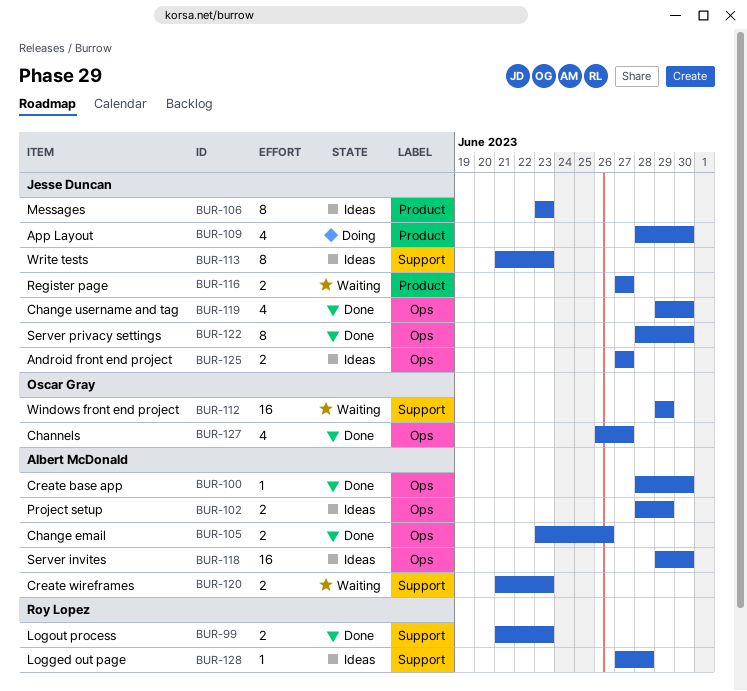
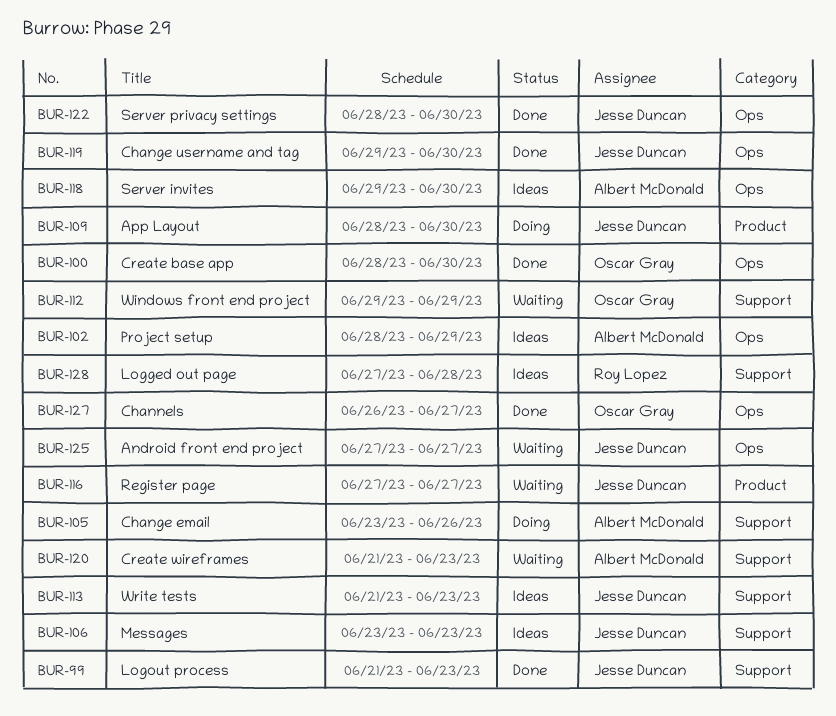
BUR-99, owner: Roy Lopez -> Jesse Duncan
BUR-100, owner: Albert McDonald -> Oscar Gray
BUR-105, status: Done -> Doing
BUR-105, label: Ops -> Support
BUR-106, label: Product -> Support
BUR-125, status: Ideas -> Waiting

